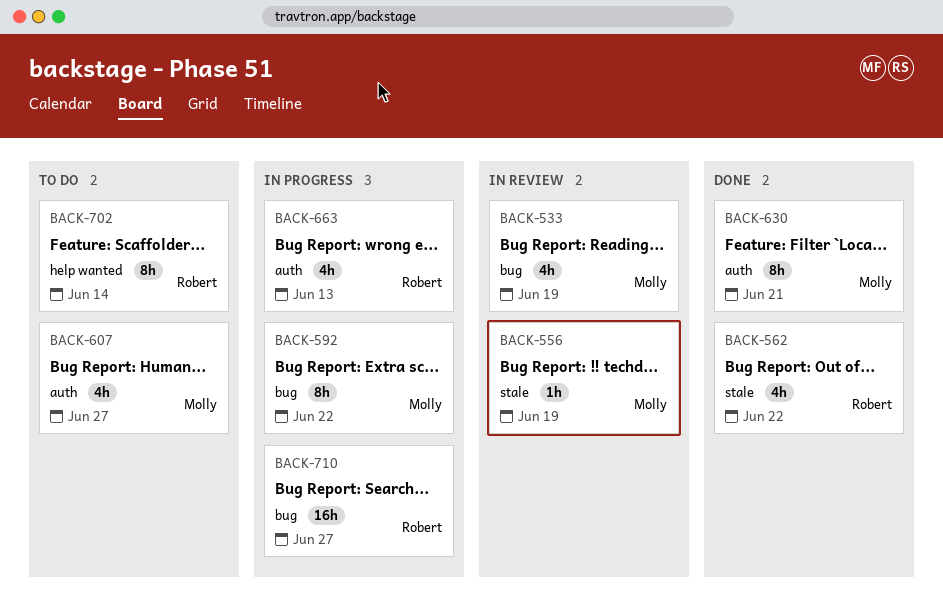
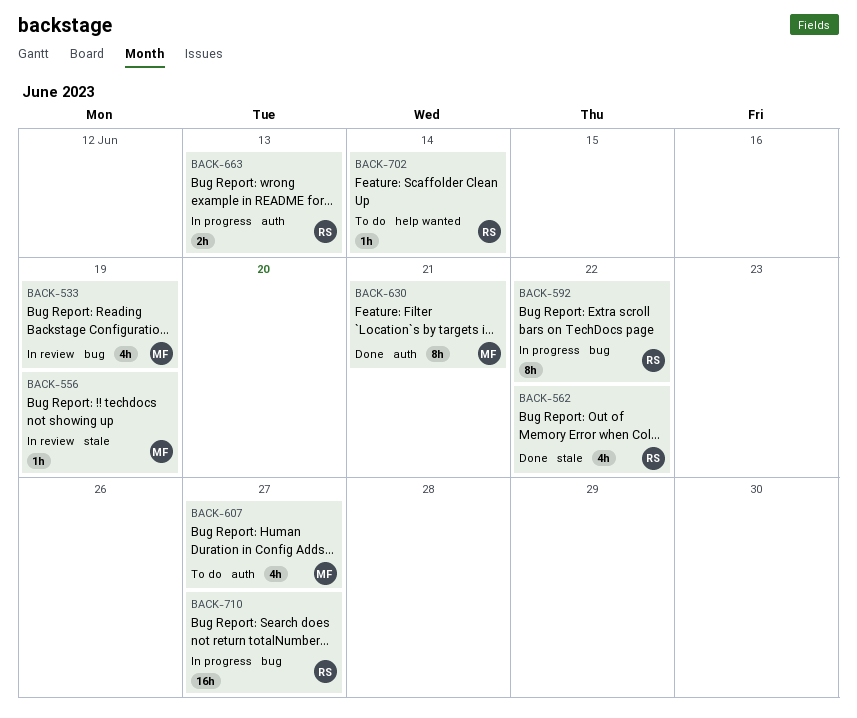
BACK-592, owner: Molly -> Robert
BACK-663, estimate: 4h -> 2h
BACK-702, estimate: 8h -> 1h

